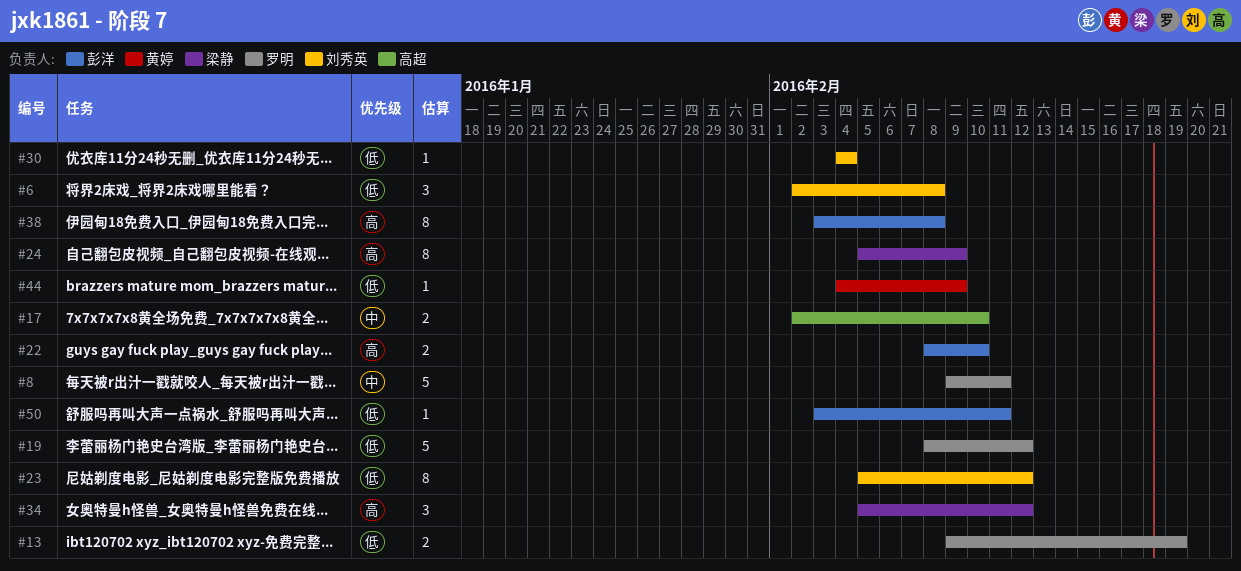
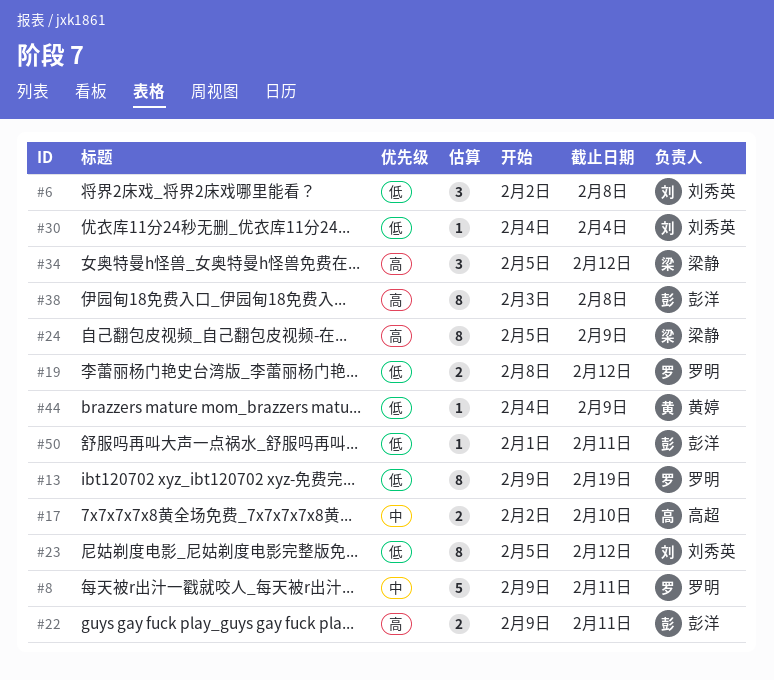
#13, estimate: 2 -> 8
#19, estimate: 5 -> 2
#22, start: Feb 8 -> Feb 9
#22, due: Feb 10 -> Feb 11
#50, start: Feb 3 -> Feb 1

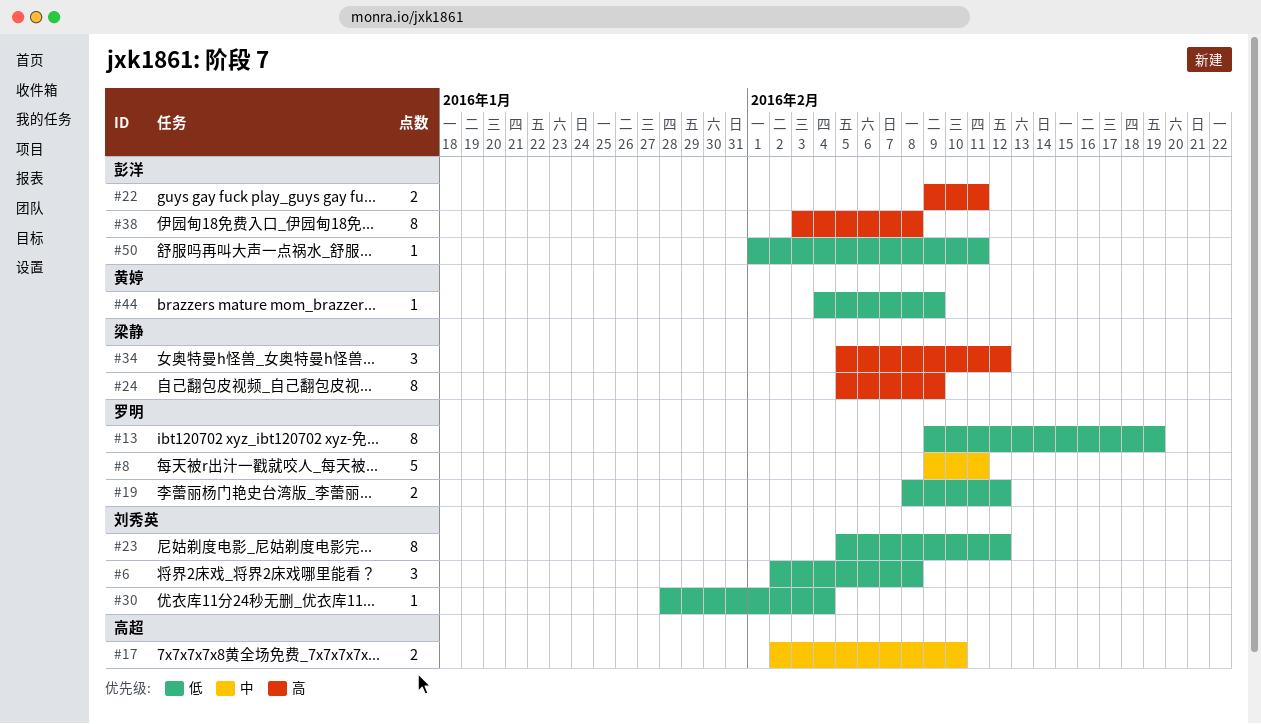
#30, start: Feb 4 -> Jan 28

